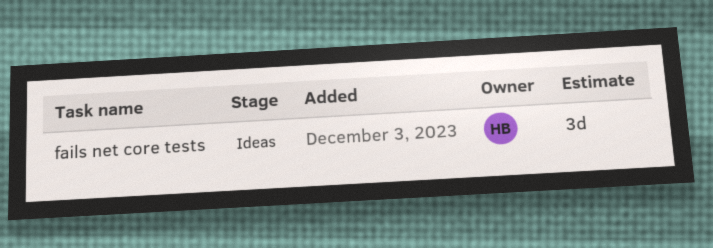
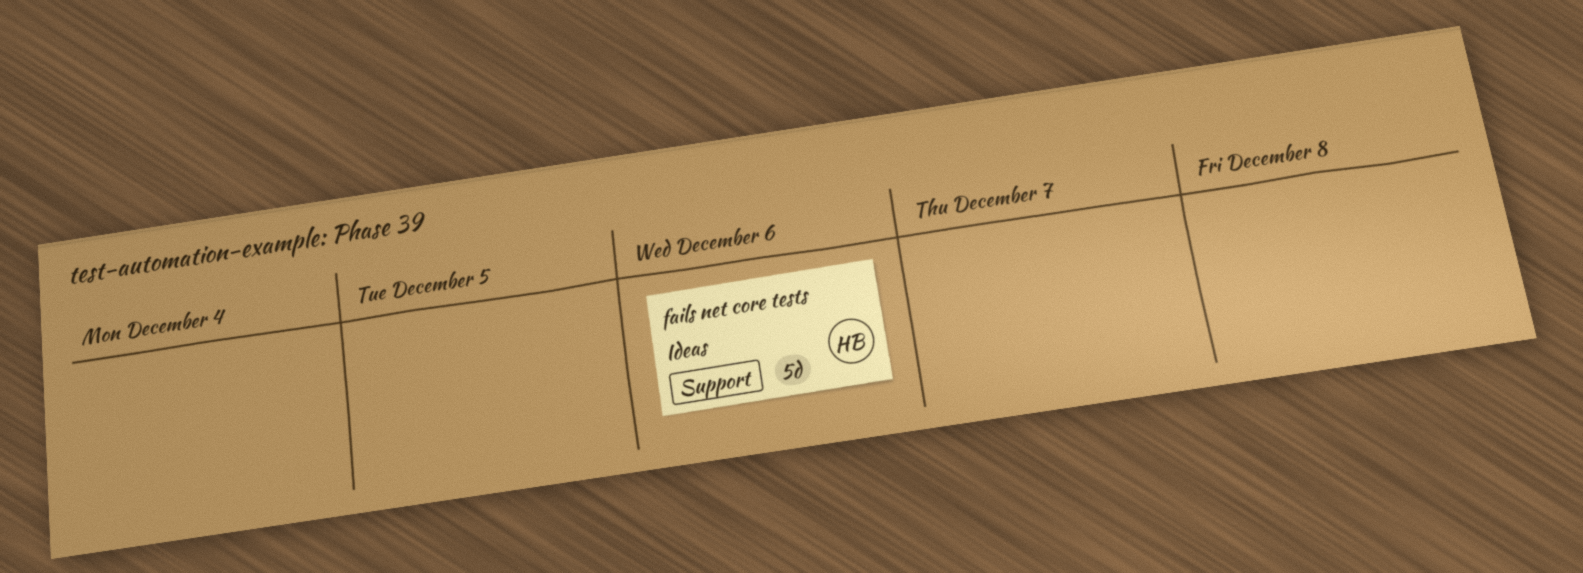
fails net core tests, estimate: 3d -> 5d

